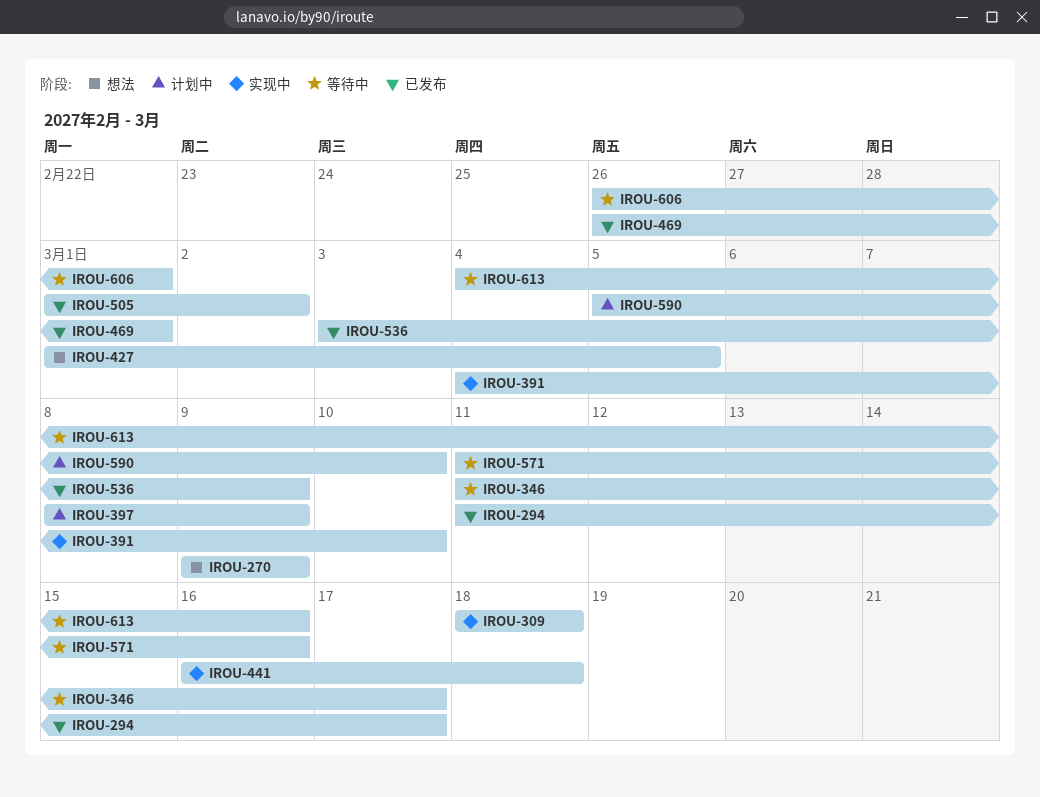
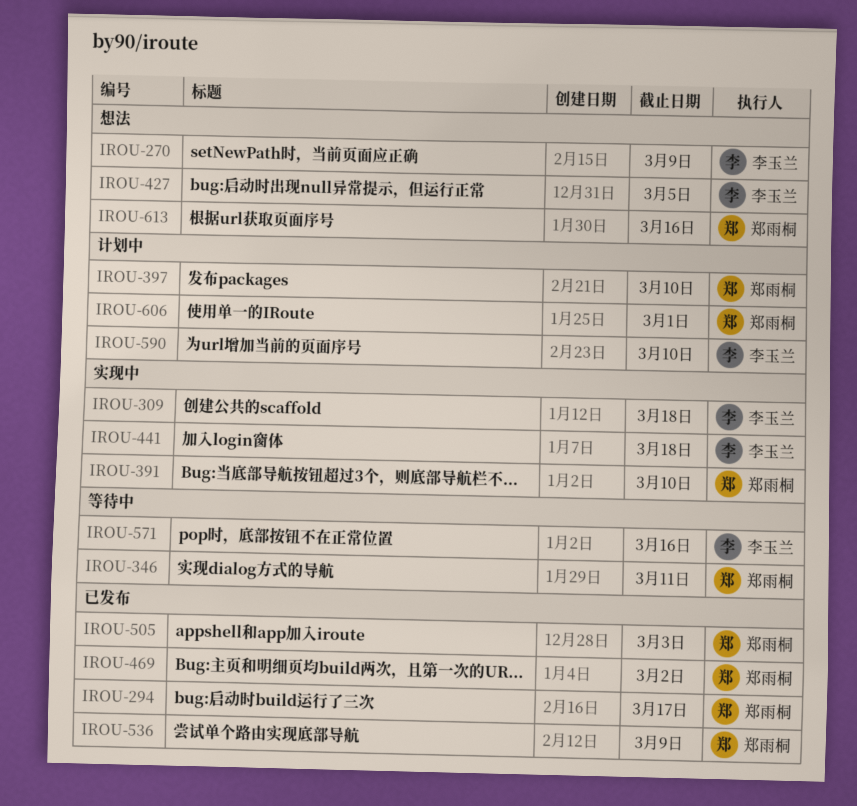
IROU-346, due: Mar 17 -> Mar 11
IROU-397, due: Mar 9 -> Mar 10
IROU-469, due: Mar 1 -> Mar 2
IROU-505, due: Mar 2 -> Mar 3
IROU-606, status: 等待中 -> 计划中
IROU-613, status: 等待中 -> 想法

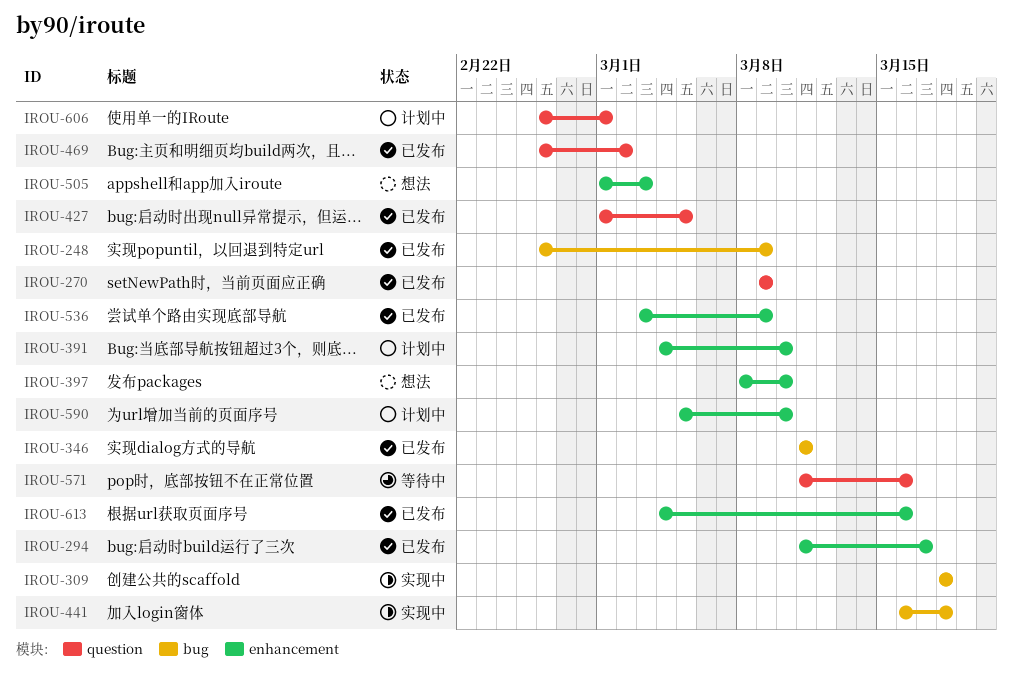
IROU-248: none -> present
IROU-270, status: 想法 -> 已发布
IROU-346, status: 等待中 -> 已发布
IROU-391, status: 实现中 -> 计划中
IROU-397, status: 计划中 -> 想法
IROU-427, status: 想法 -> 已发布
IROU-505, status: 已发布 -> 想法
IROU-613, status: 想法 -> 已发布

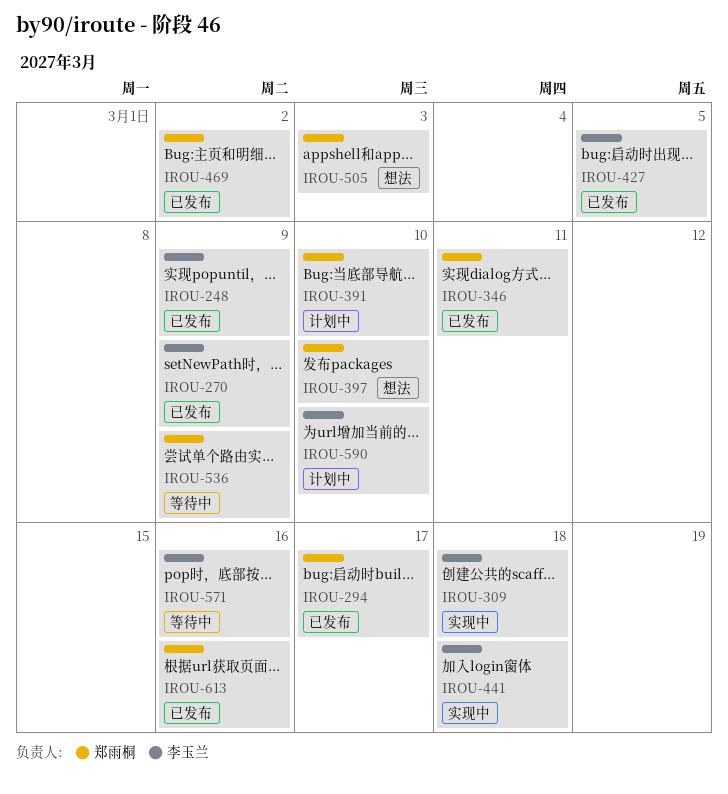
IROU-536, status: 已发布 -> 等待中
IROU-606: present -> none

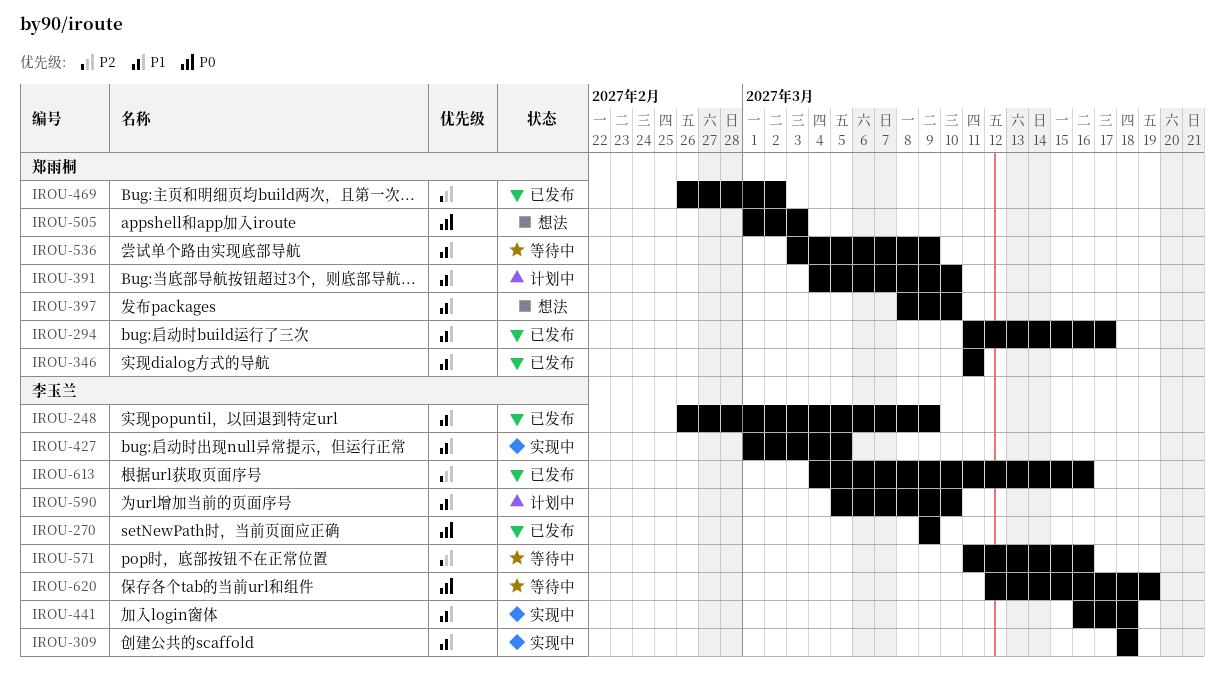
IROU-427, status: 已发布 -> 实现中
IROU-613, owner: 郑雨桐 -> 李玉兰
IROU-620: none -> present

